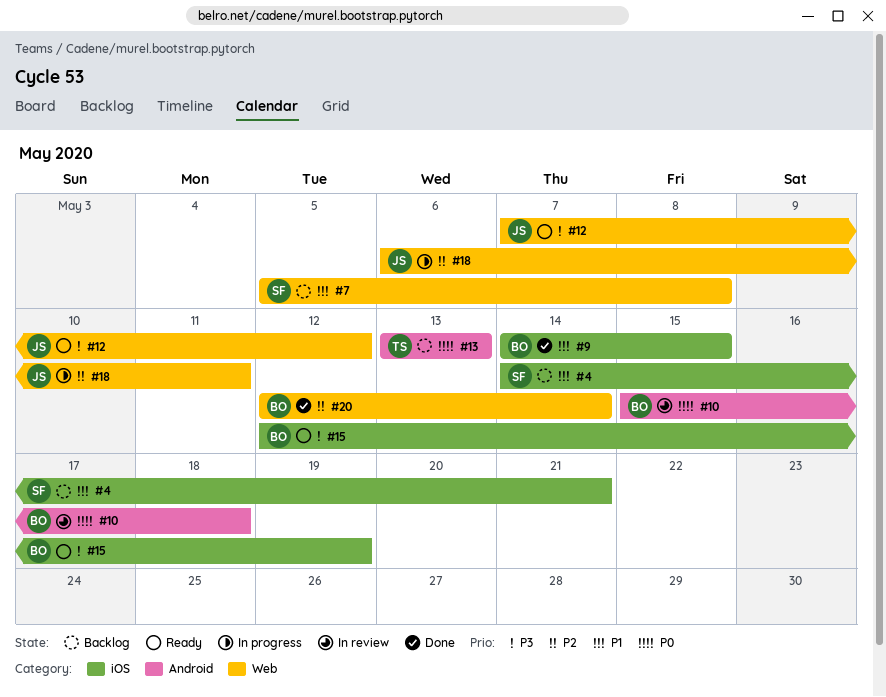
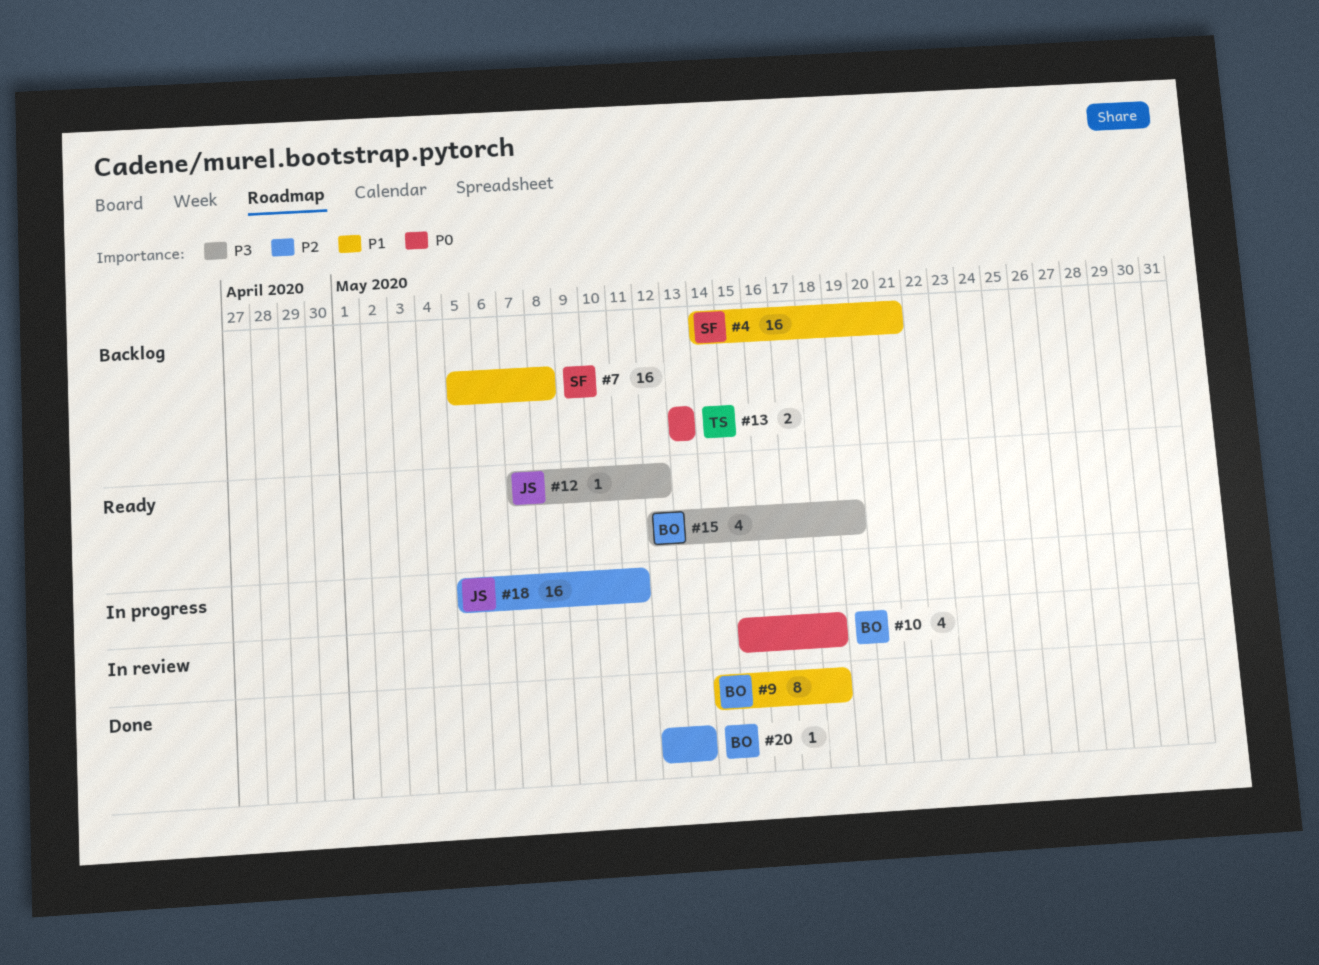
#9, due: May 15 -> May 18
#18, start: May 6 -> May 5
#20, due: May 14 -> May 13

